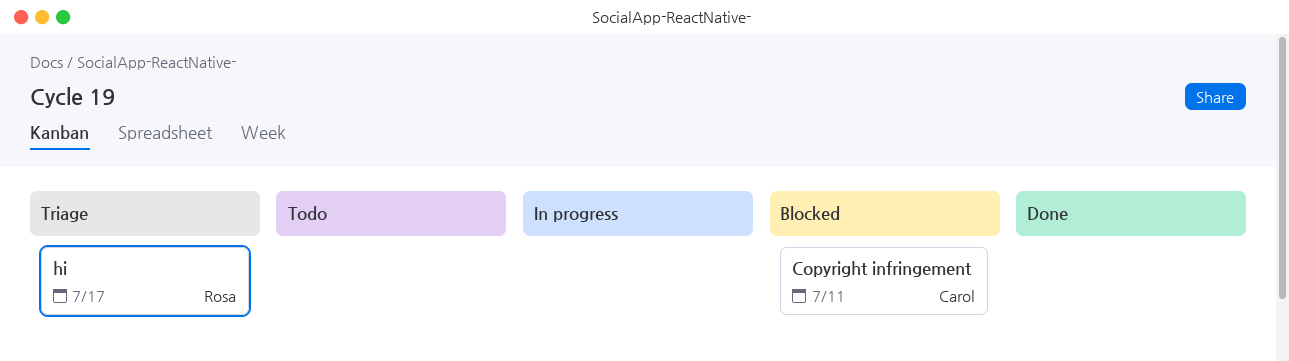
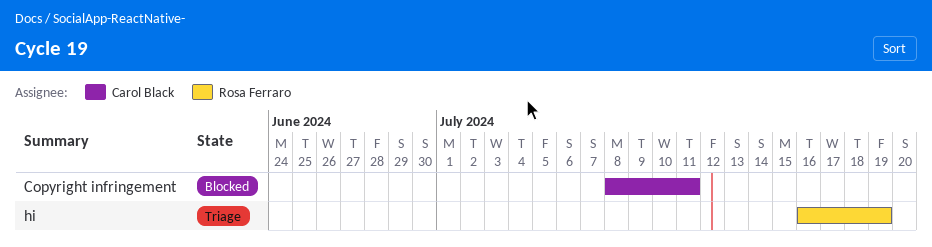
hi, due: Jul 17 -> Jul 19

